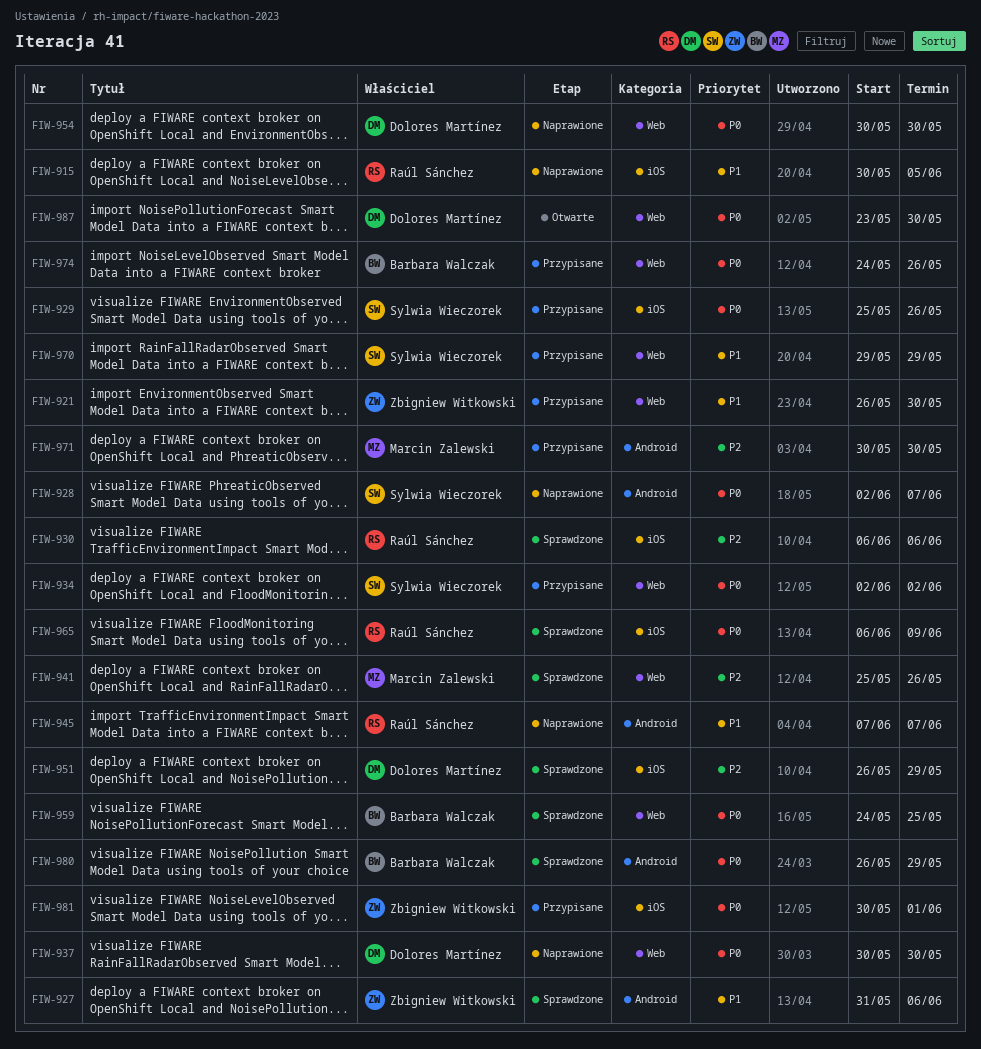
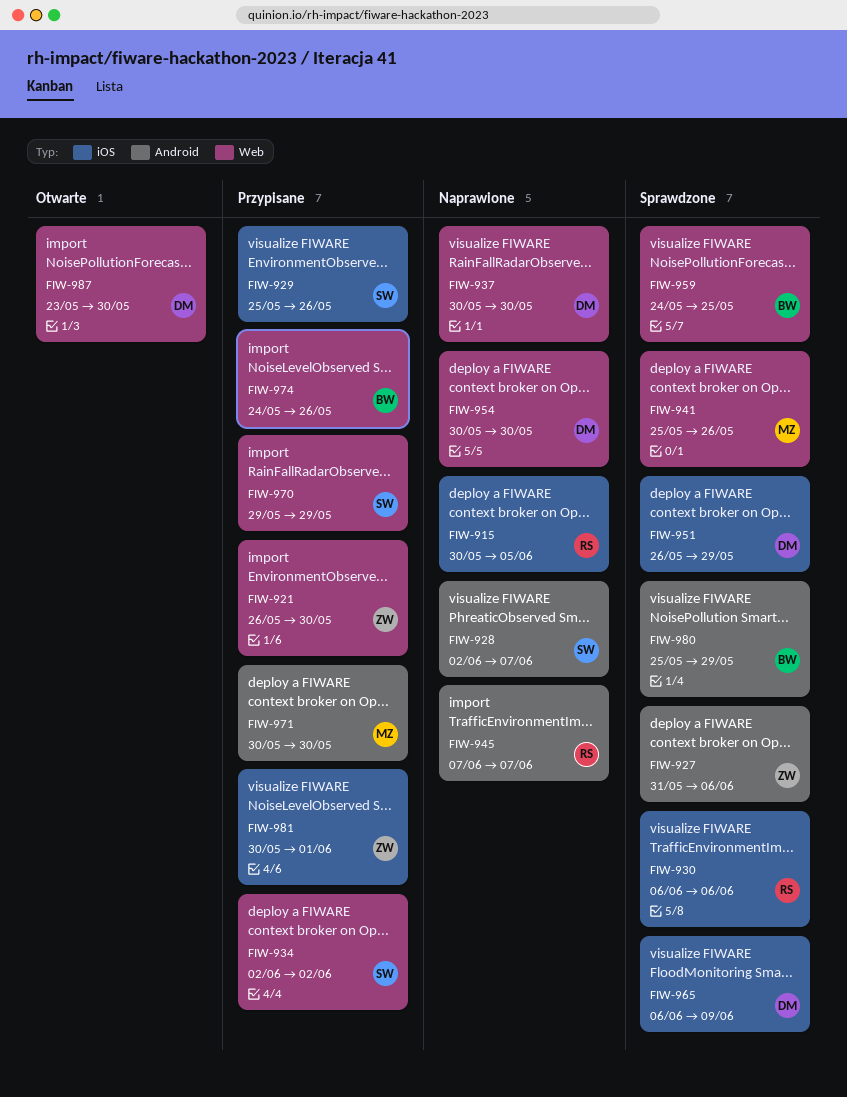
FIW-965, owner: Raúl Sánchez -> Dolores Martínez
FIW-980, start: May 26 -> May 25

